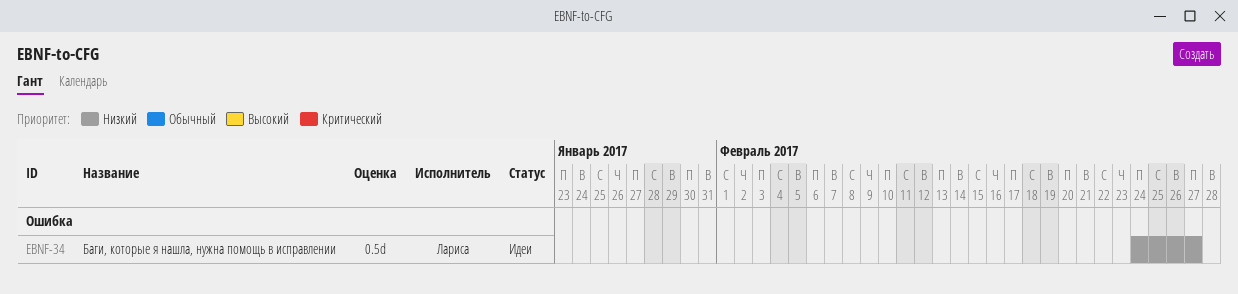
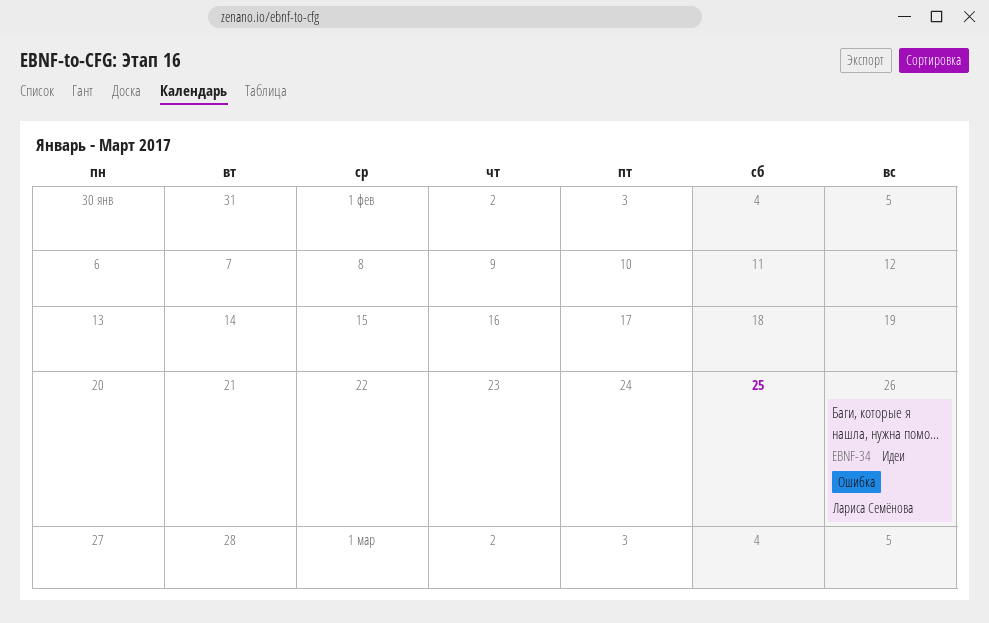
EBNF-34, due: Feb 27 -> Feb 26

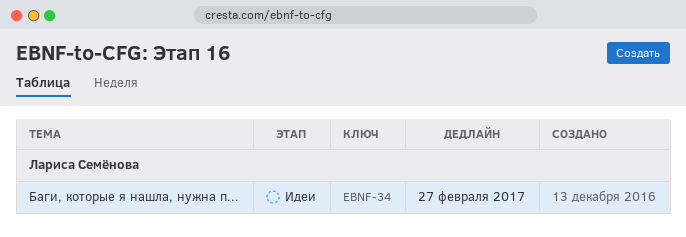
EBNF-34, due: Feb 26 -> Feb 27

